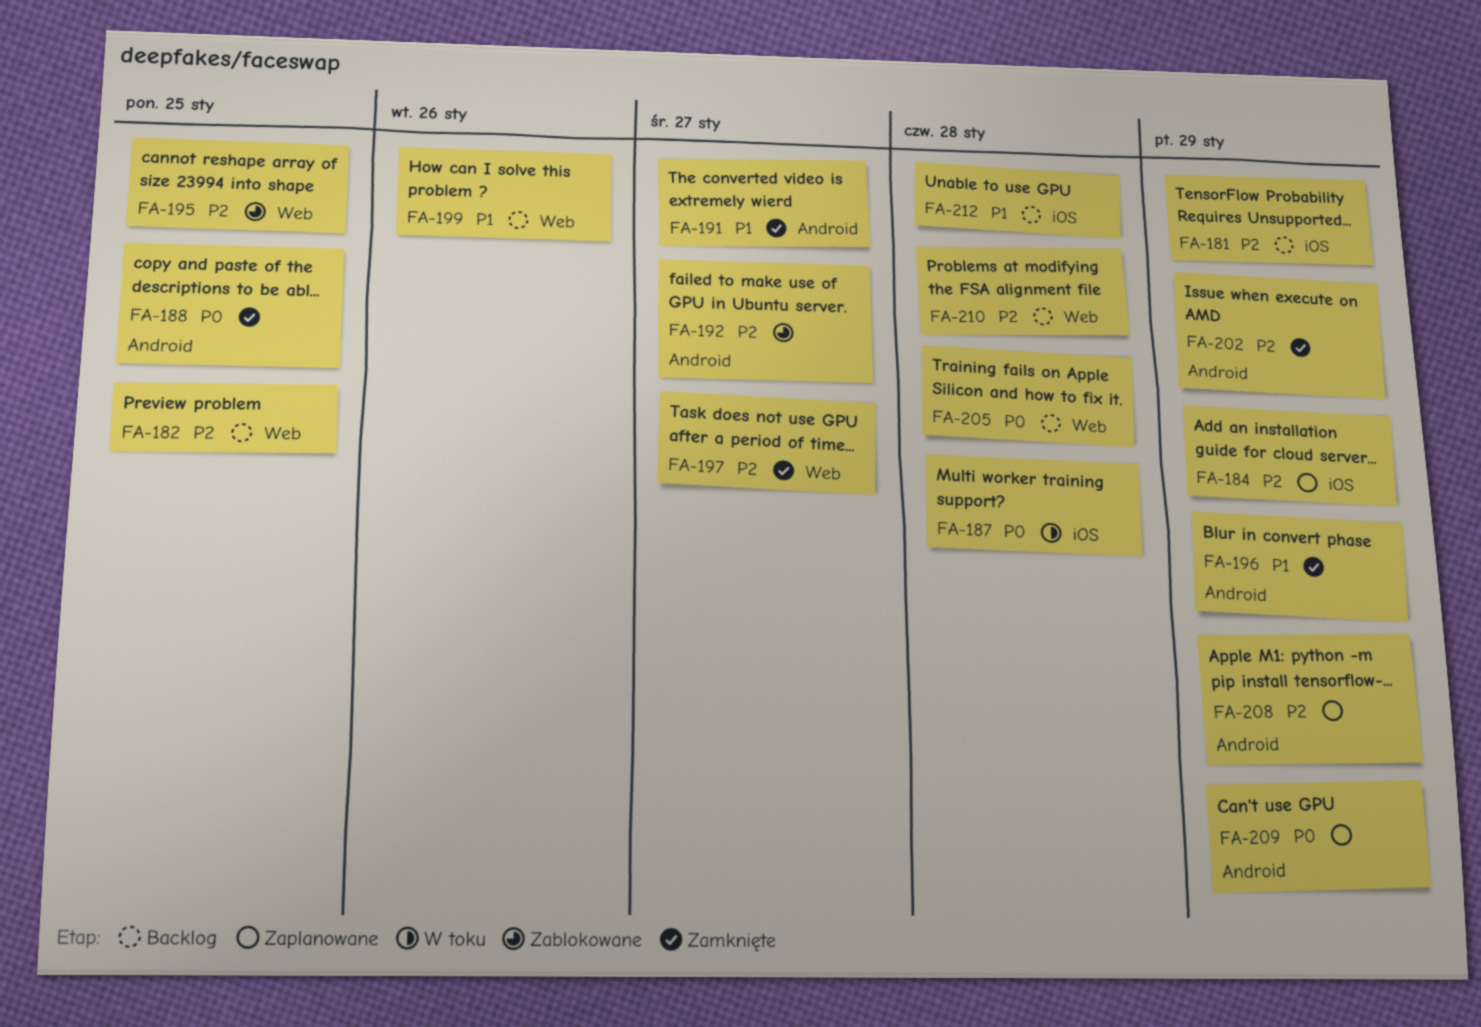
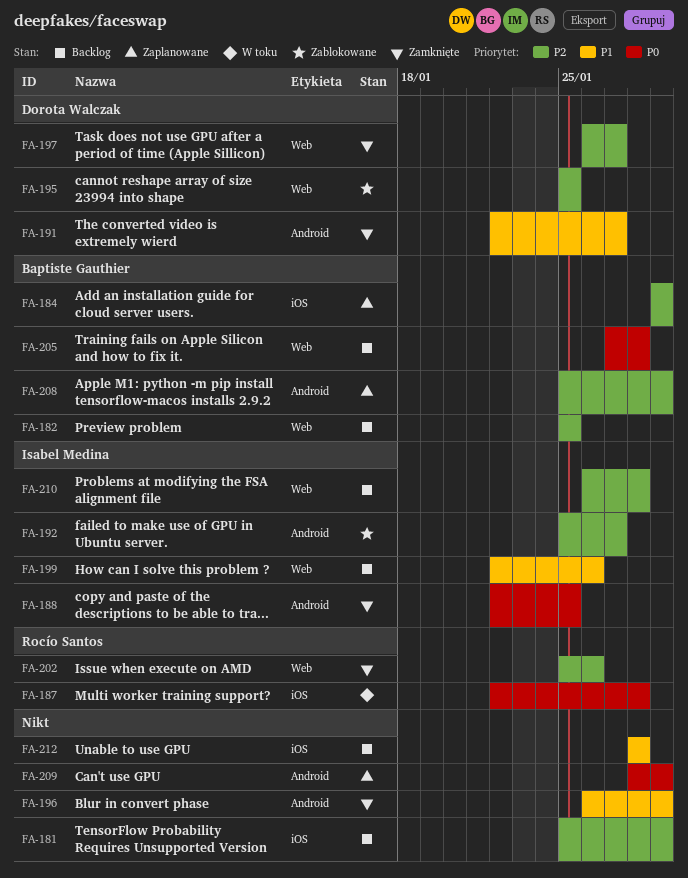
FA-202, label: Android -> Web
FA-202, due: Jan 29 -> Jan 26

